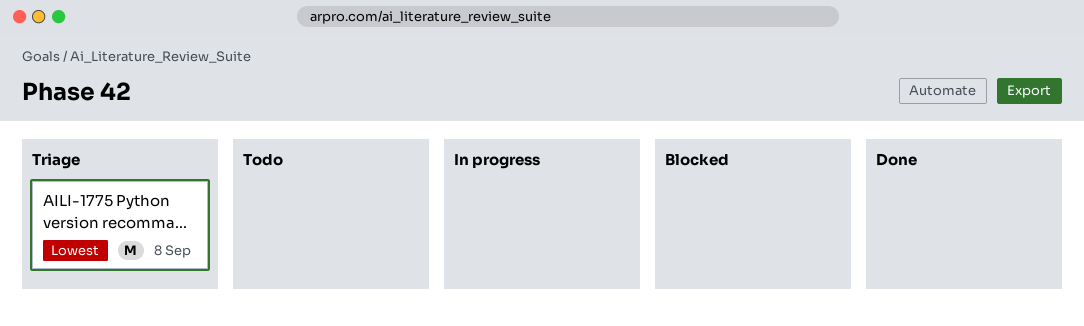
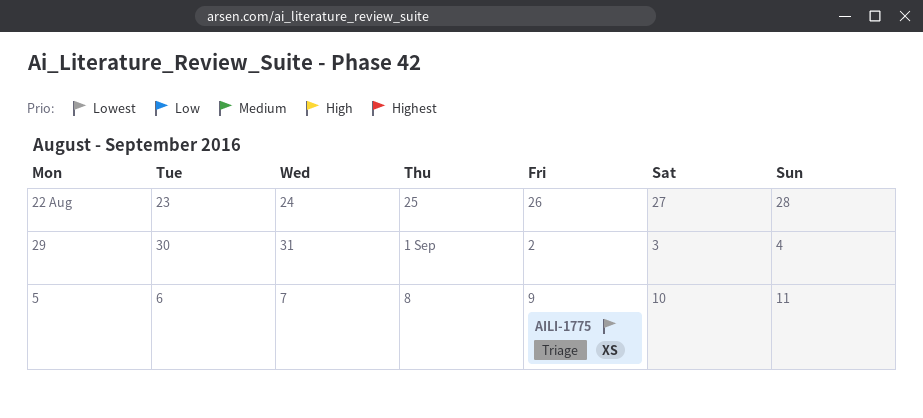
AILI-1775, estimate: M -> XS
AILI-1775, due: Sep 8 -> Sep 9

